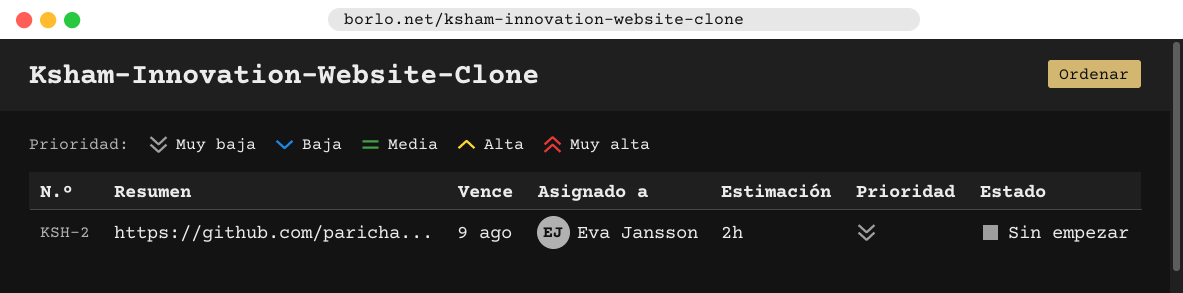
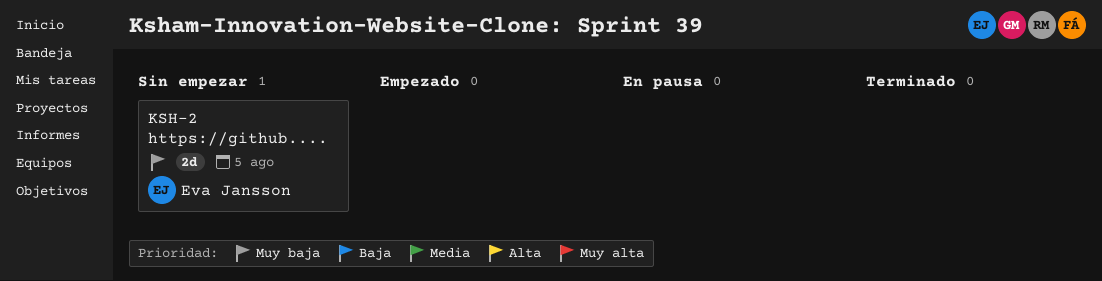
KSH-2, estimate: 2h -> 2d
KSH-2, due: Aug 9 -> Aug 5

